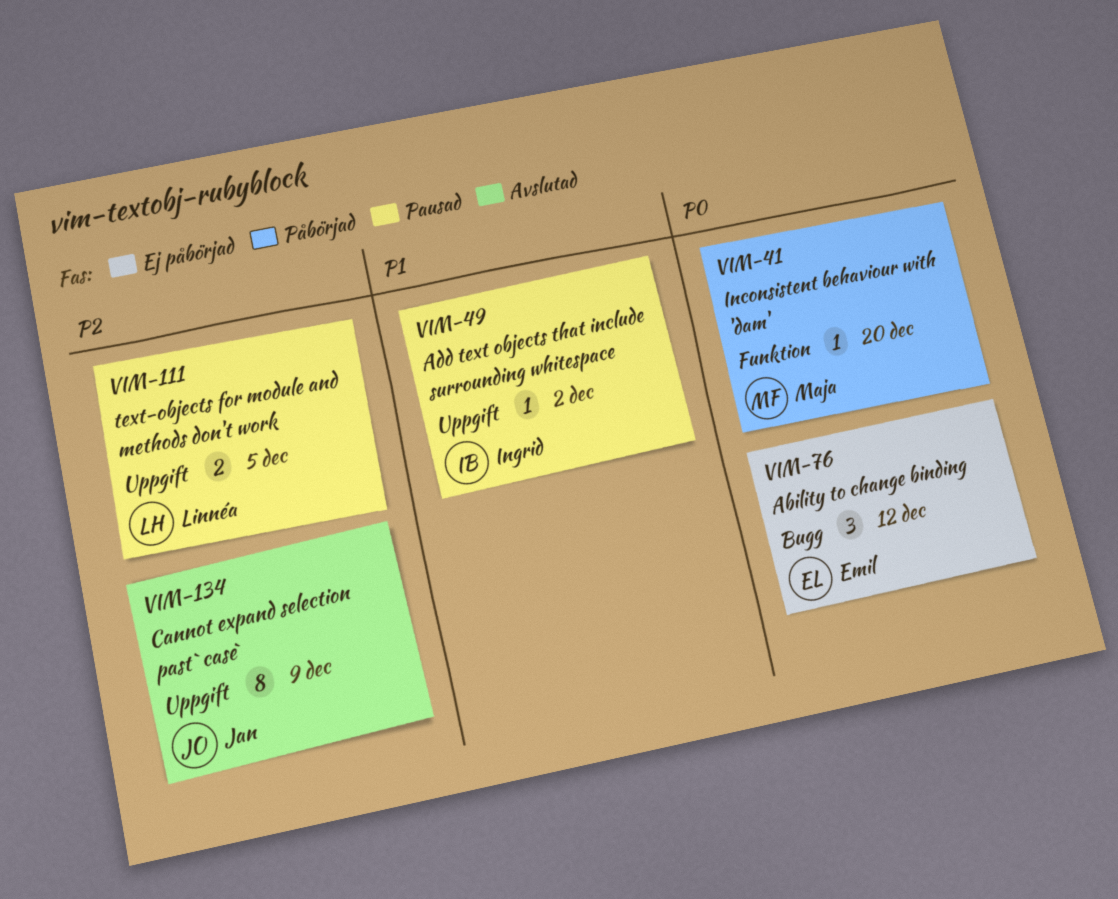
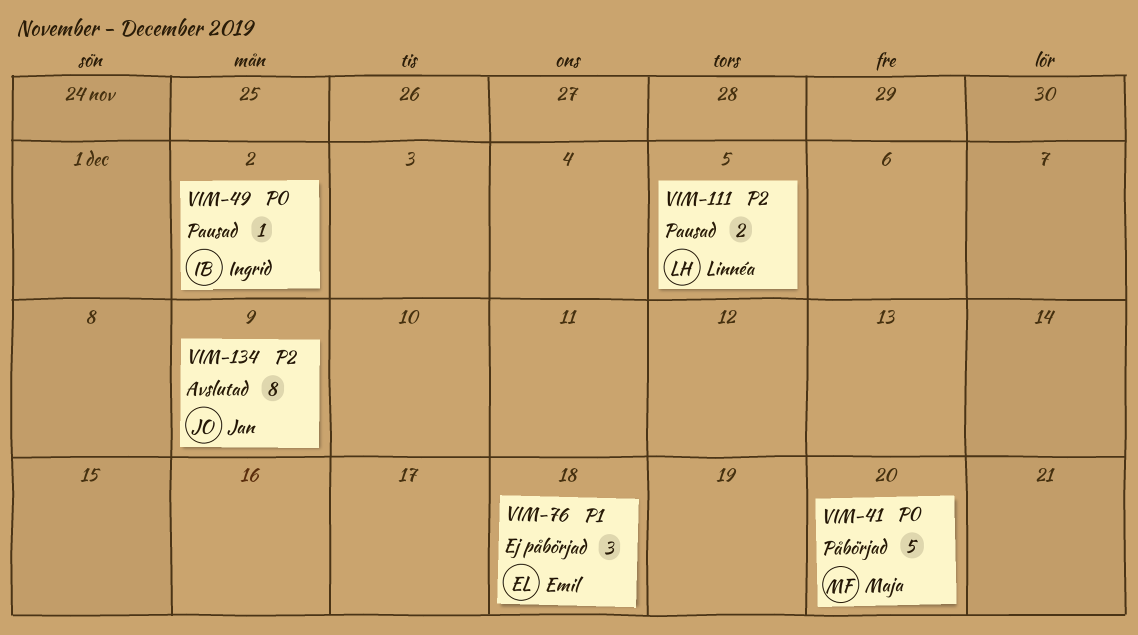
VIM-41, estimate: 1 -> 5
VIM-49, priority: P1 -> P0
VIM-76, priority: P0 -> P1
VIM-76, due: Dec 12 -> Dec 18

